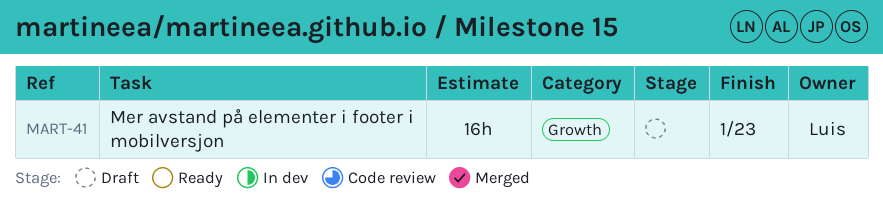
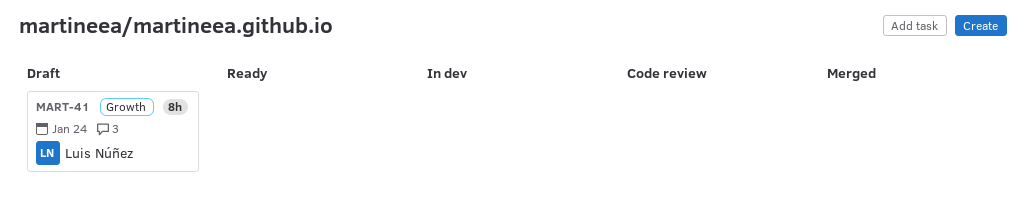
MART-41, estimate: 16h -> 8h
MART-41, due: Jan 23 -> Jan 24

